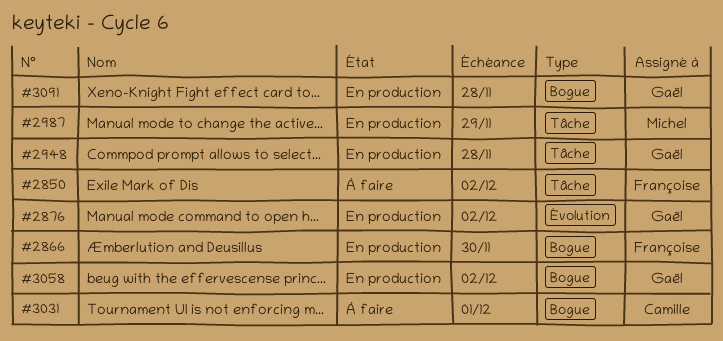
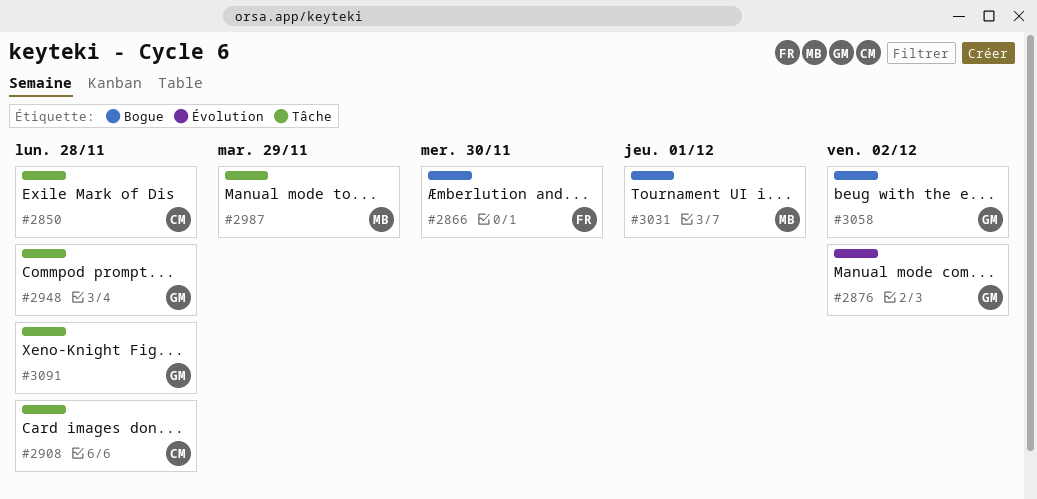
#2850, owner: Françoise -> Camille
#2850, due: Dec 2 -> Nov 28
#2908: none -> present
#3031, owner: Camille -> Michel
#3091, label: Bogue -> Tâche

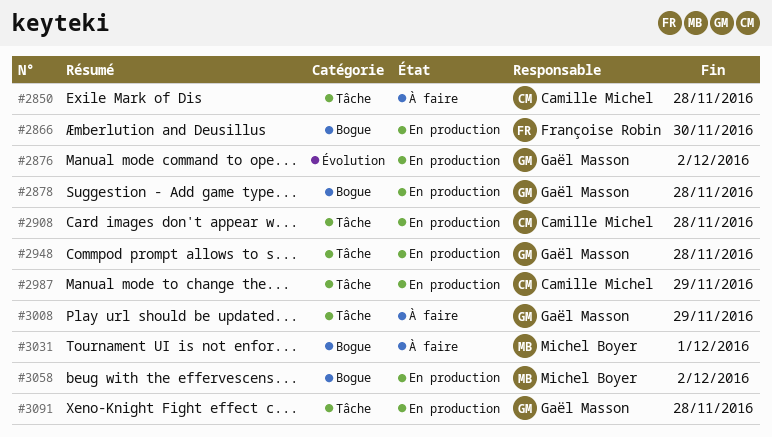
#2878: none -> present
#2987, owner: Michel Boyer -> Camille Michel
#3008: none -> present
#3058, owner: Gaël Masson -> Michel Boyer

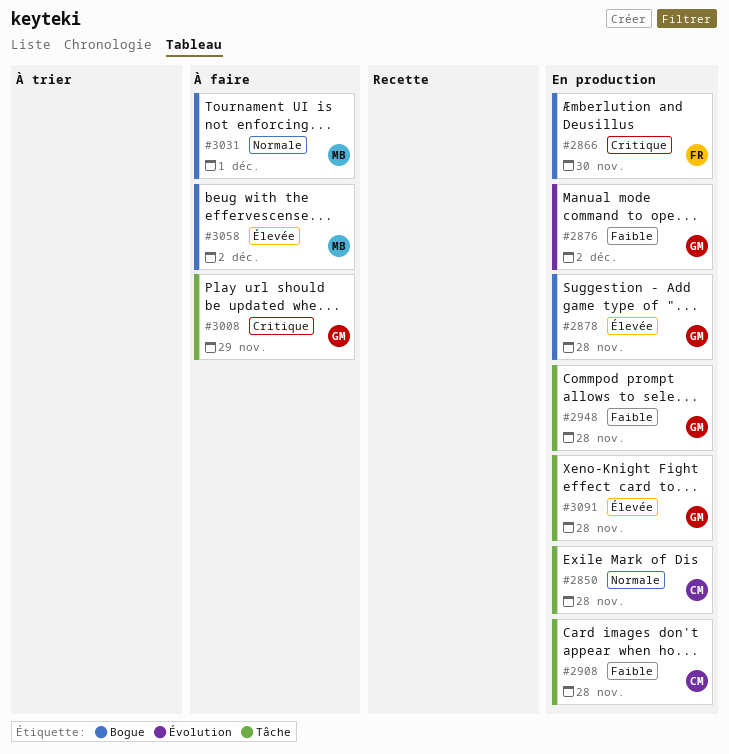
#2850, status: À faire -> En production
#2987: present -> none
#3058, status: En production -> À faire

